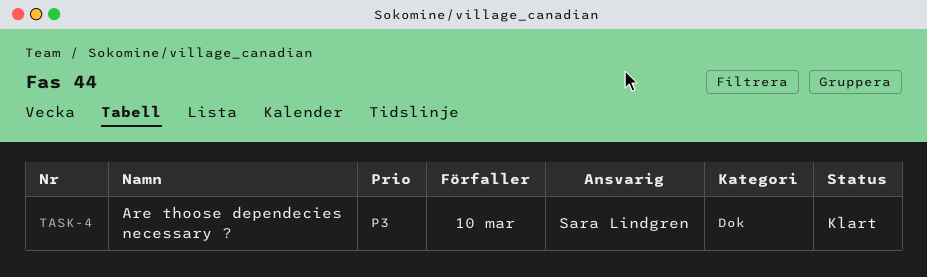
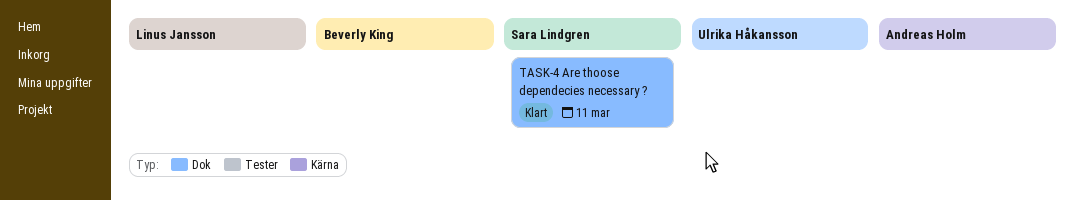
TASK-4, due: Mar 10 -> Mar 11

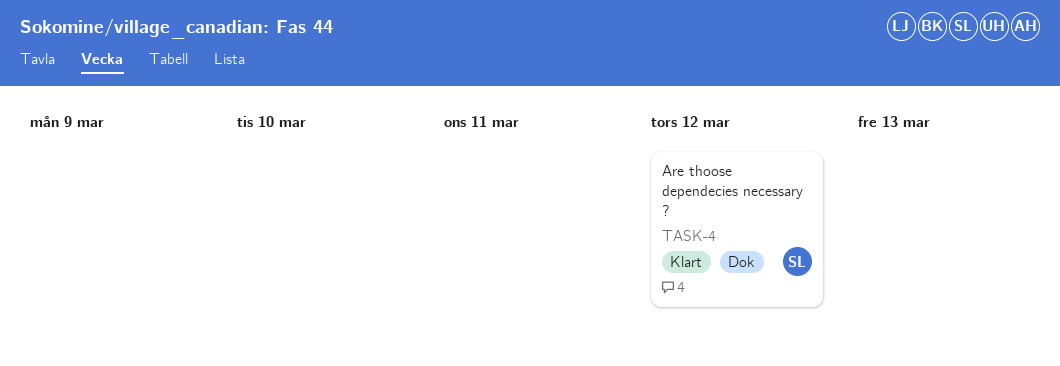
TASK-4, due: Mar 11 -> Mar 12

